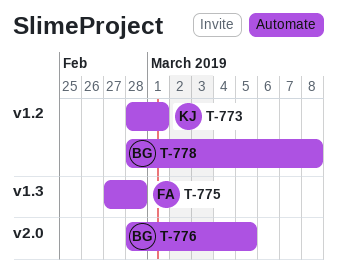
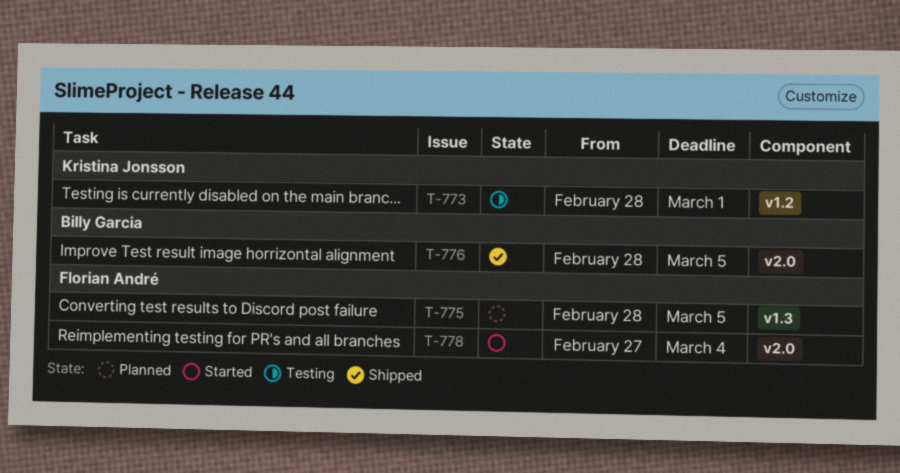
T-775, start: Feb 27 -> Feb 28
T-775, due: Feb 28 -> Mar 5
T-778, owner: Billy Garcia -> Florian André
T-778, label: v1.2 -> v2.0
T-778, start: Feb 28 -> Feb 27
T-778, due: Mar 8 -> Mar 4

